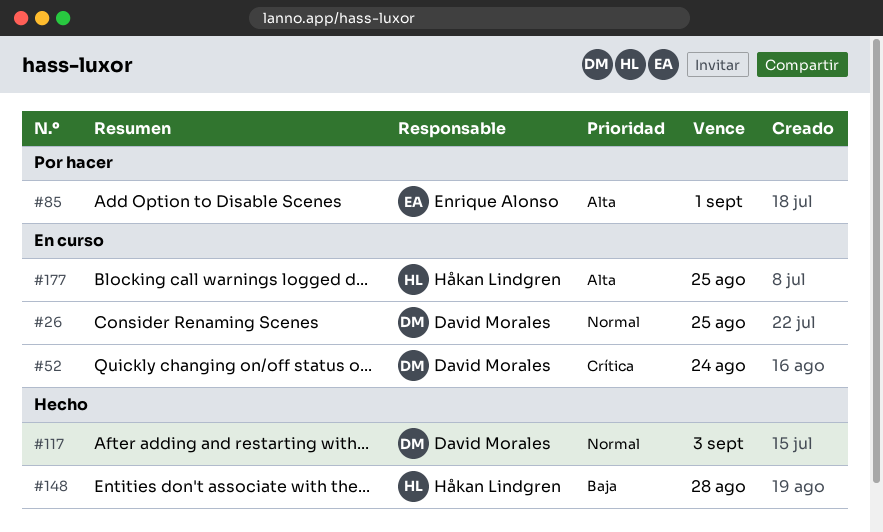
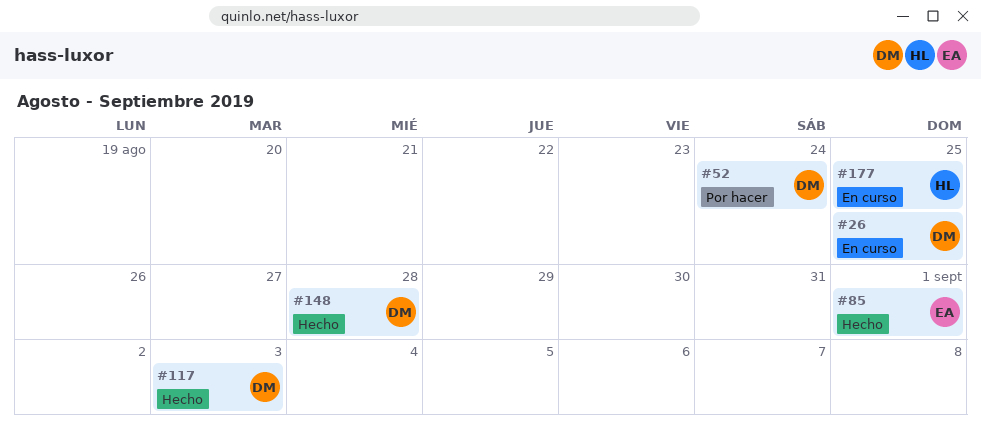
#52, status: En curso -> Por hacer
#85, status: Por hacer -> Hecho
#148, owner: Håkan Lindgren -> David Morales

